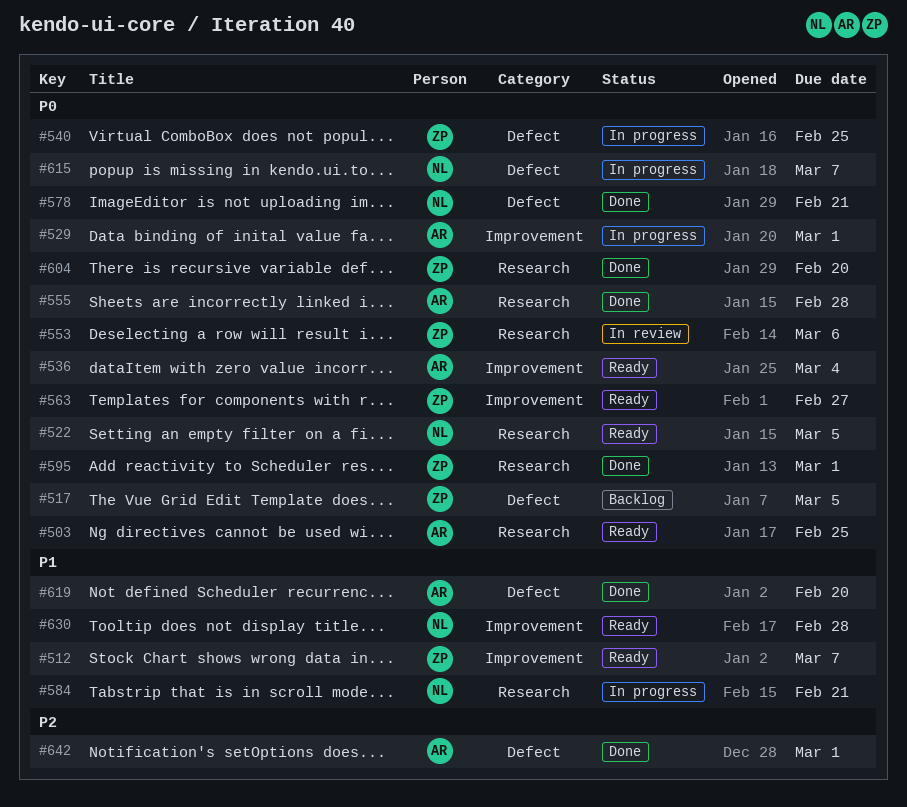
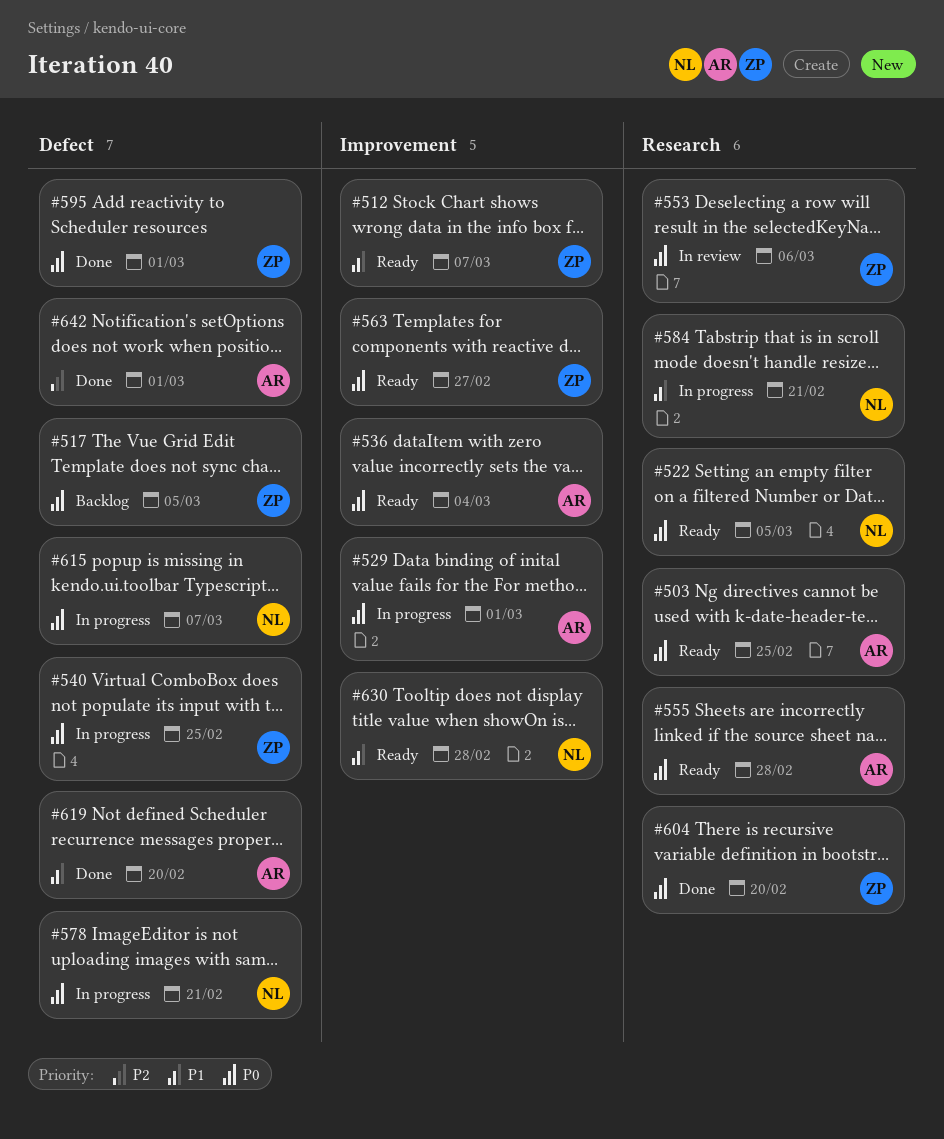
#555, status: Done -> Ready
#578, status: Done -> In progress
#595, label: Research -> Defect

